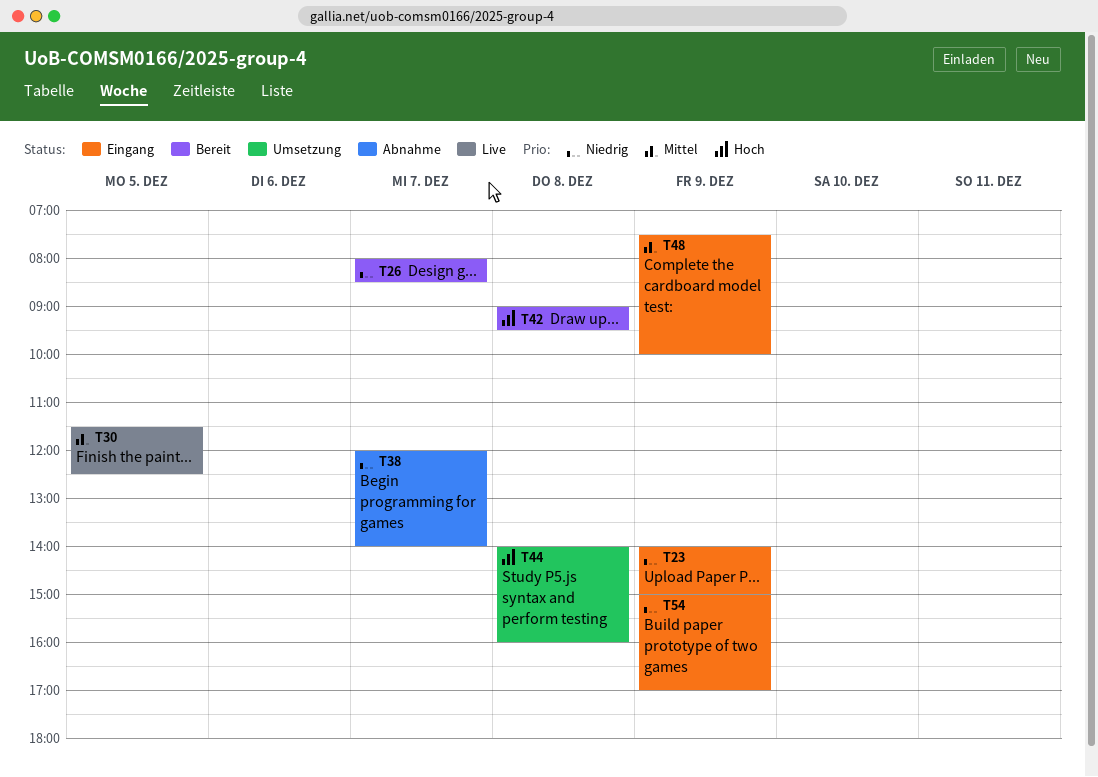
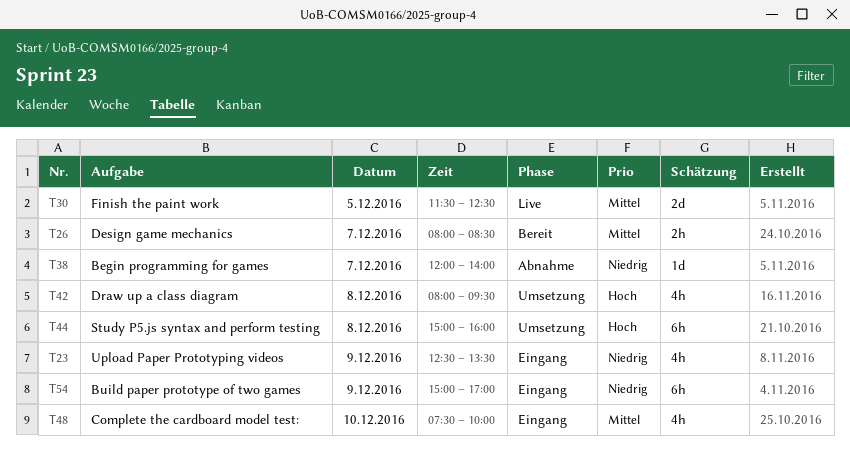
T23, begins: 14:00 -> 12:30
T23, ends: 15:00 -> 13:30
T26, priority: Niedrig -> Mittel
T42, status: Bereit -> Umsetzung
T42, begins: 09:00 -> 08:00
T44, begins: 14:00 -> 15:00
T48, day: Dec 9 -> Dec 10

